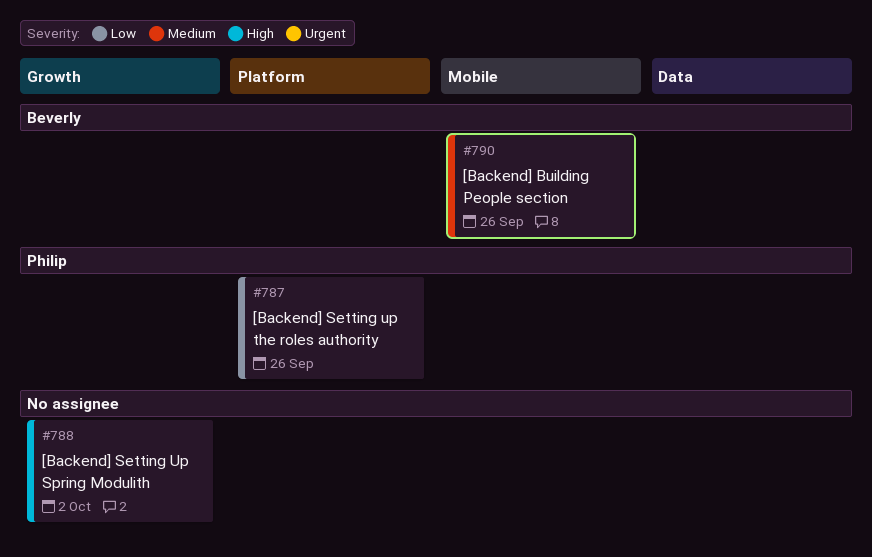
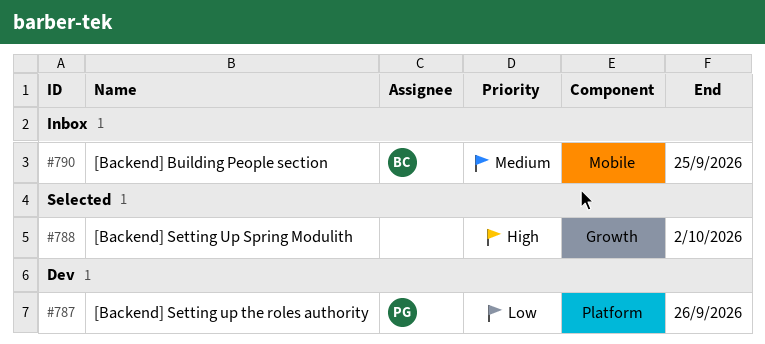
#790, due: Sep 26 -> Sep 25

